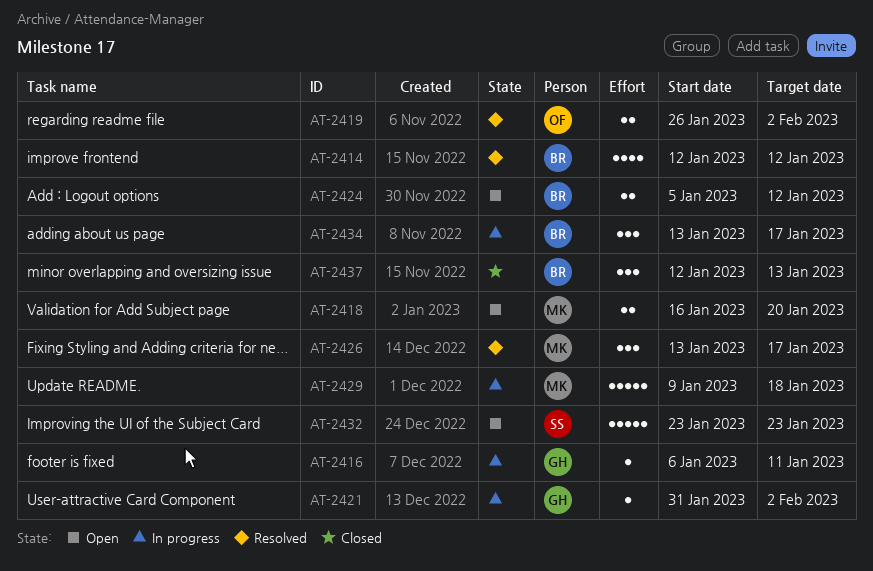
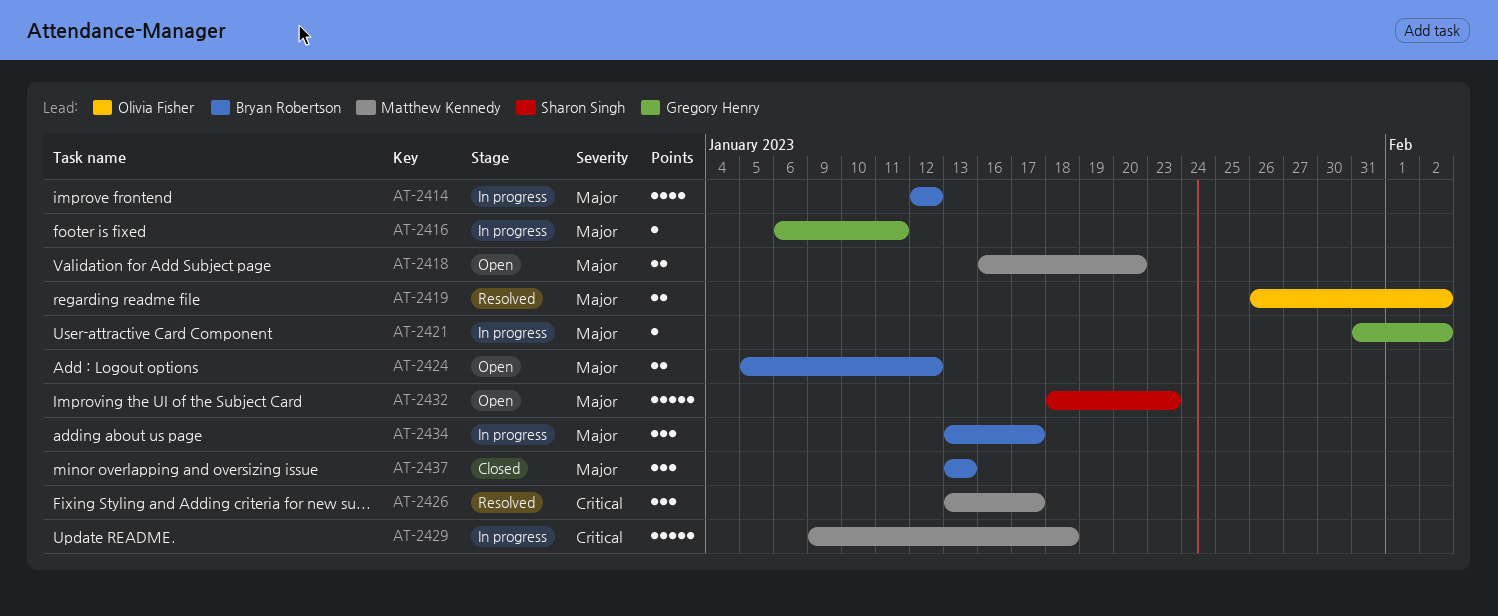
AT-2414, status: Resolved -> In progress
AT-2432, start: Jan 23 -> Jan 18
AT-2437, start: Jan 12 -> Jan 13

